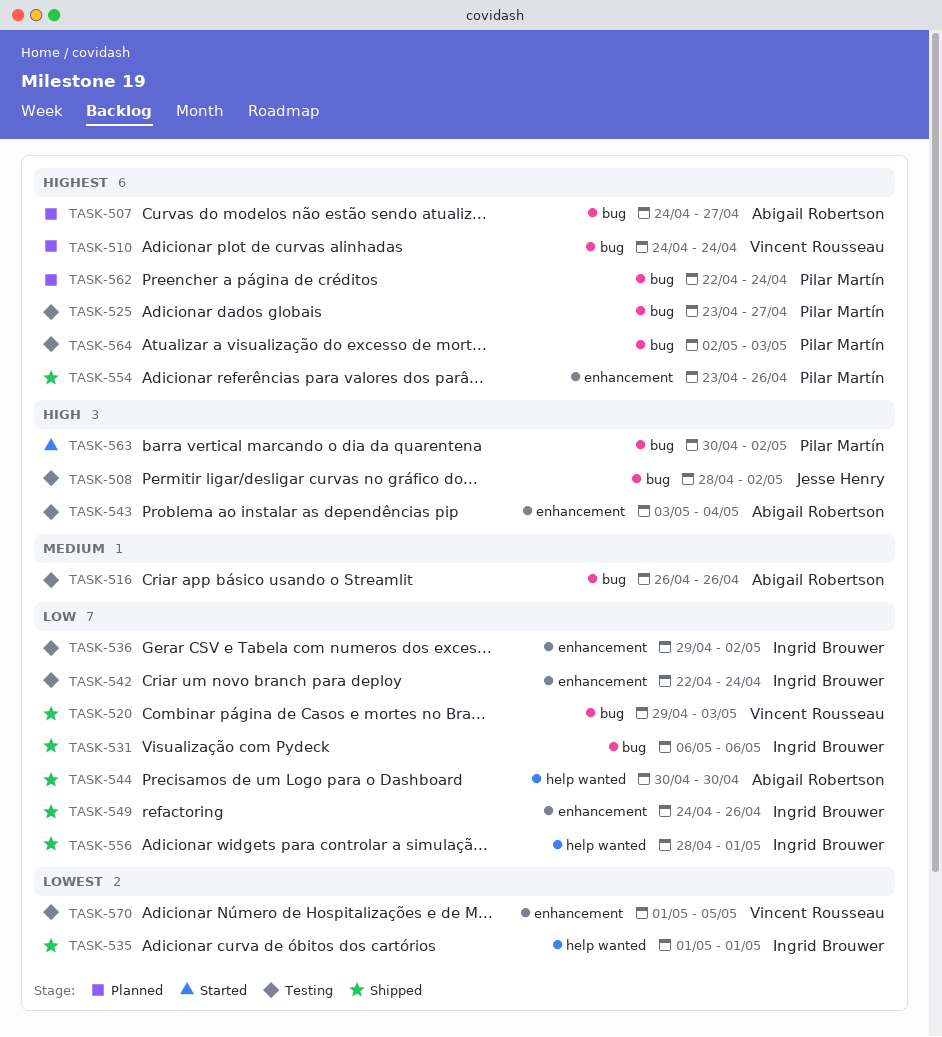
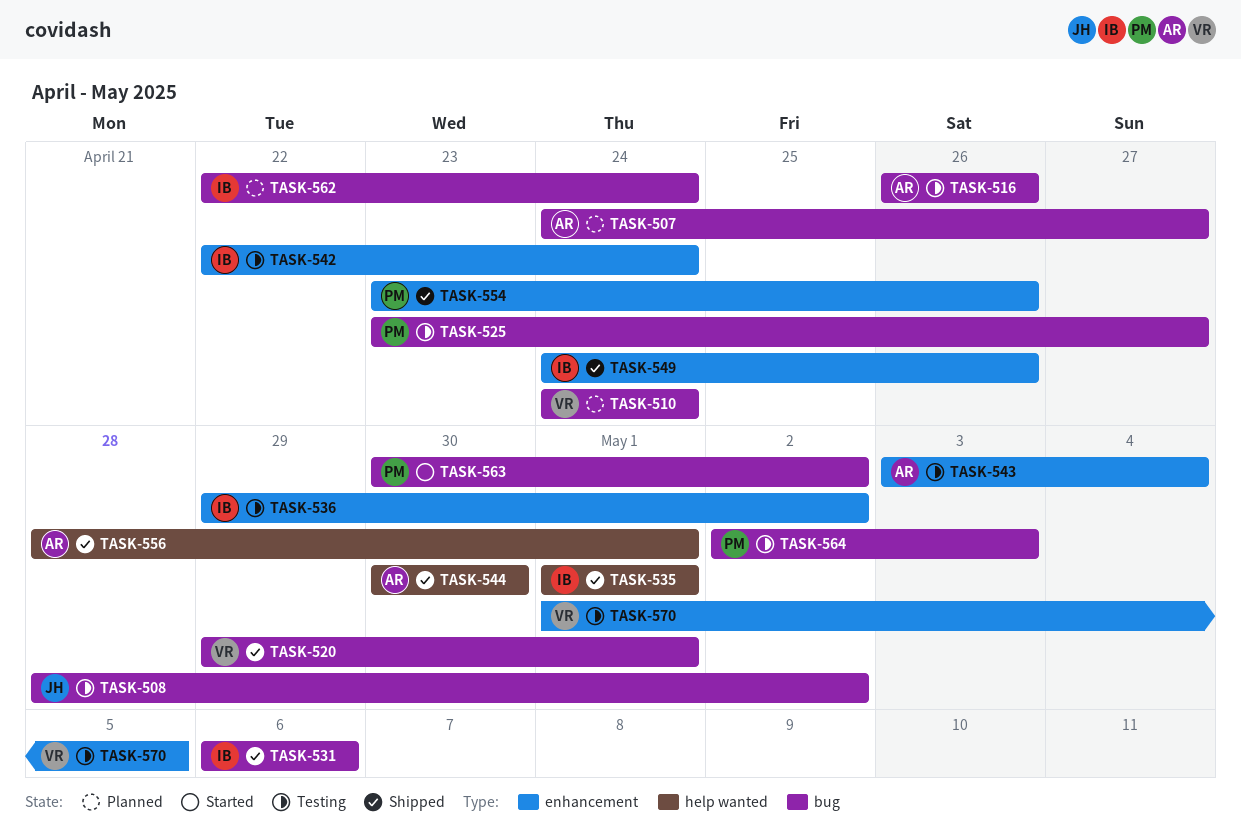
TASK-520, due: May 3 -> May 1
TASK-556, owner: Ingrid Brouwer -> Abigail Robertson
TASK-562, owner: Pilar Martín -> Ingrid Brouwer

